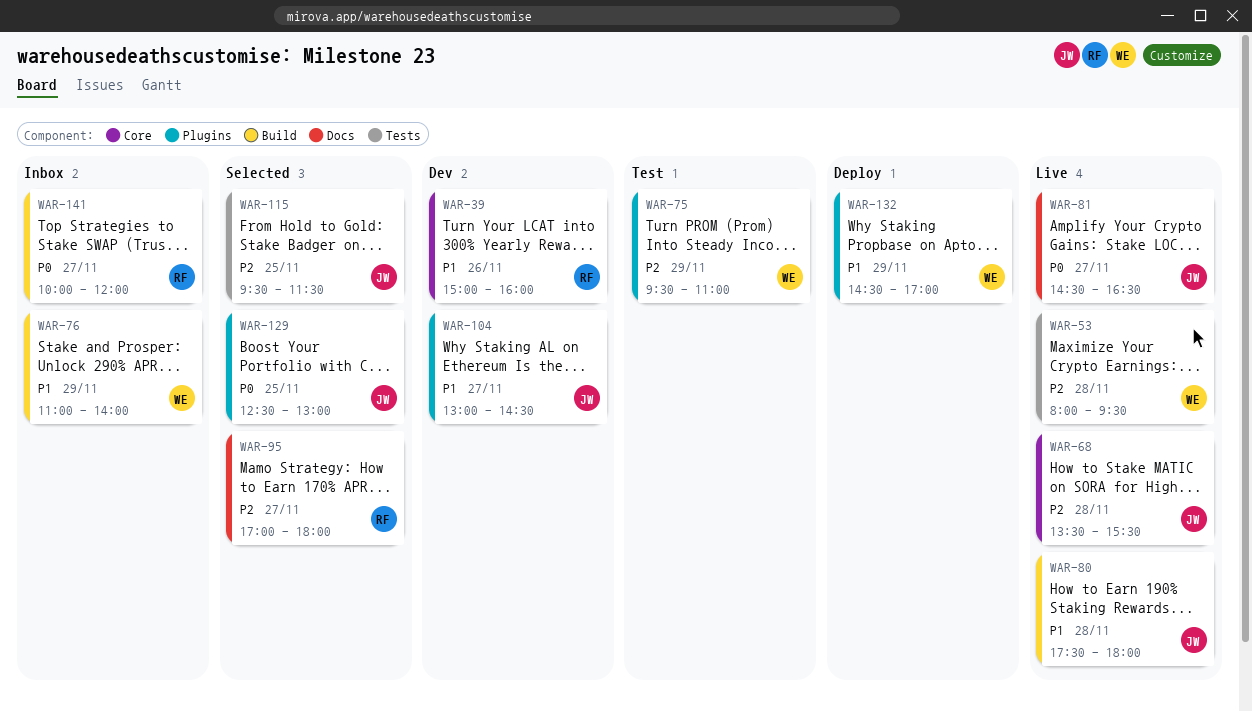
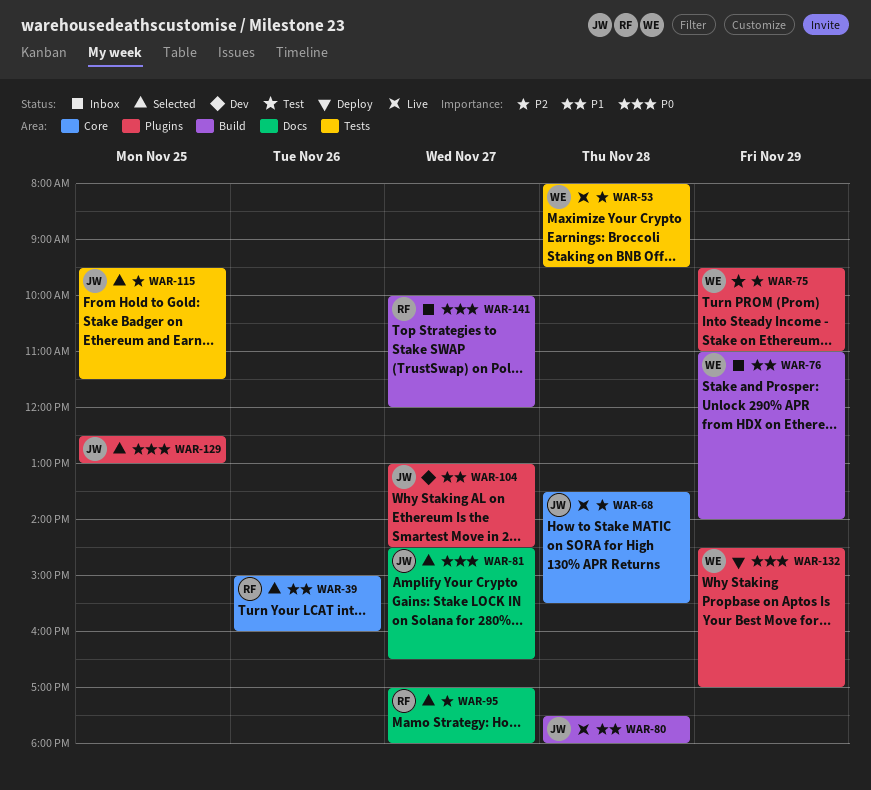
WAR-39, status: Dev -> Selected
WAR-81, status: Live -> Selected
WAR-132, priority: P1 -> P0

